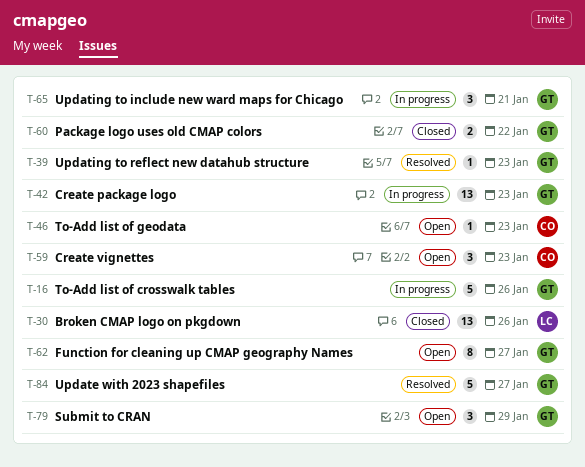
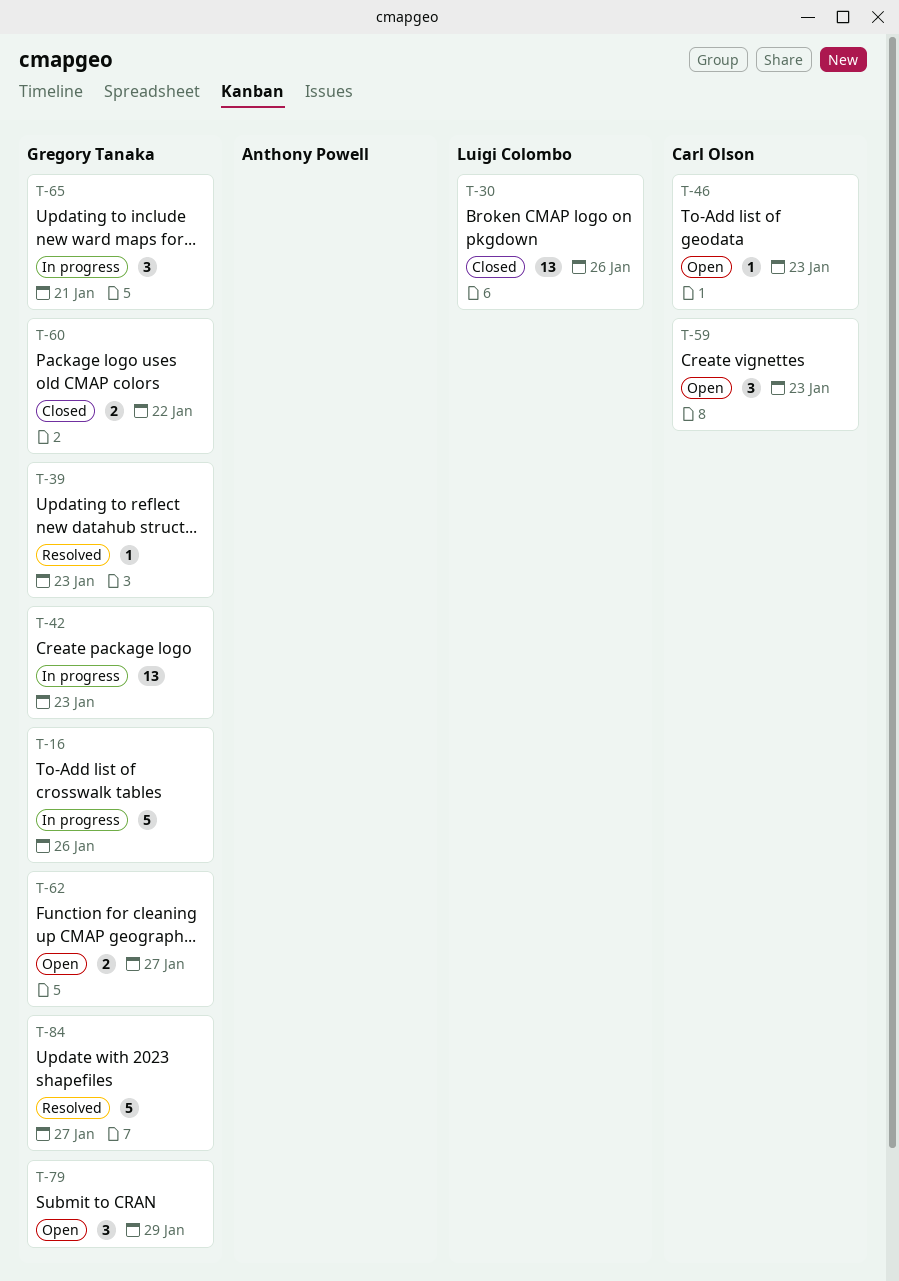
T-62, estimate: 8 -> 2

